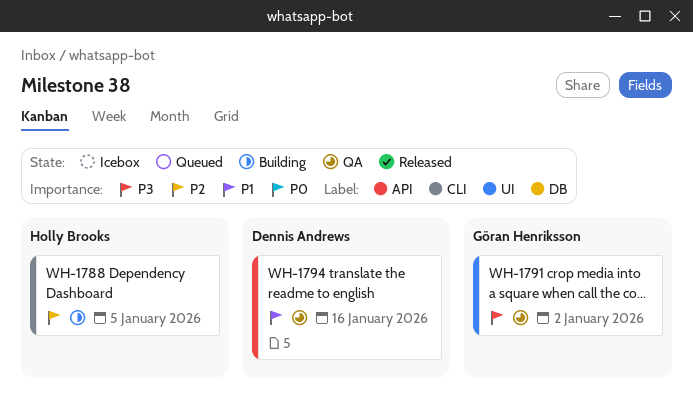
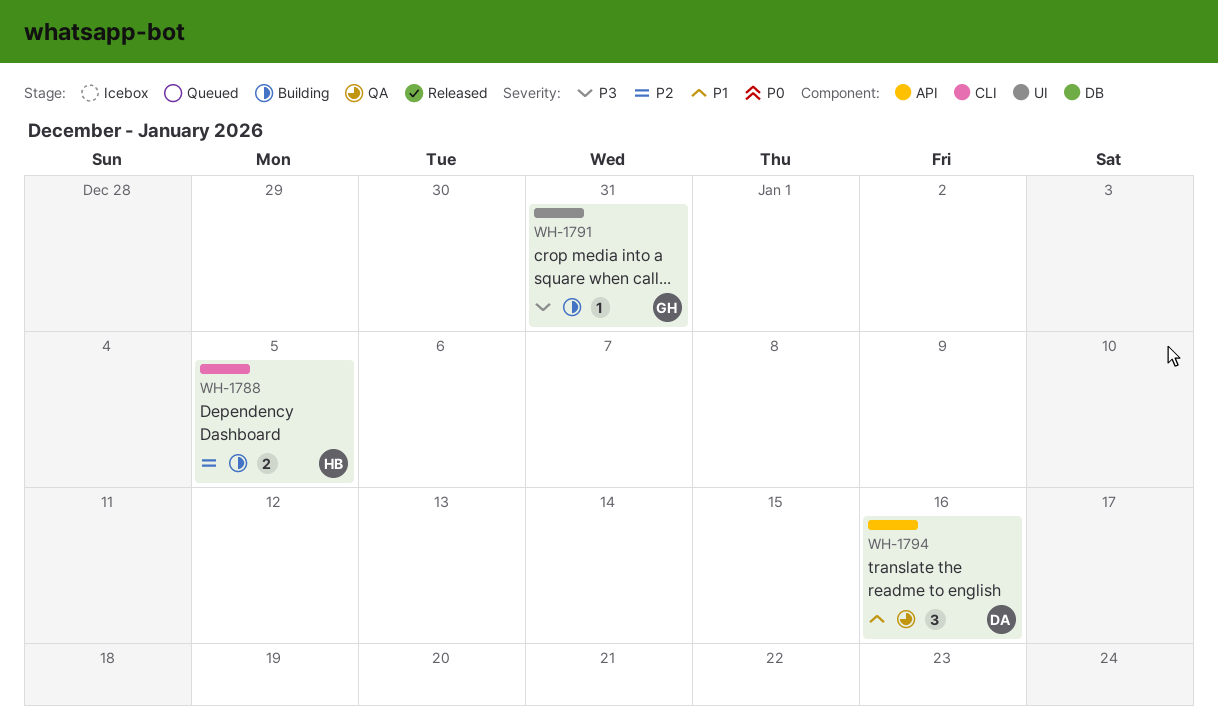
WH-1791, status: QA -> Building
WH-1791, due: Jan 2 -> Dec 31

